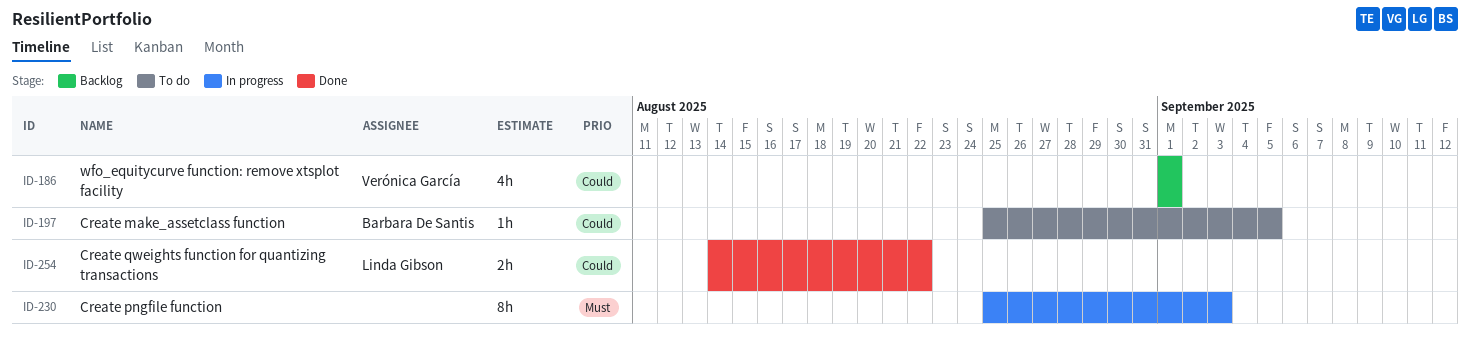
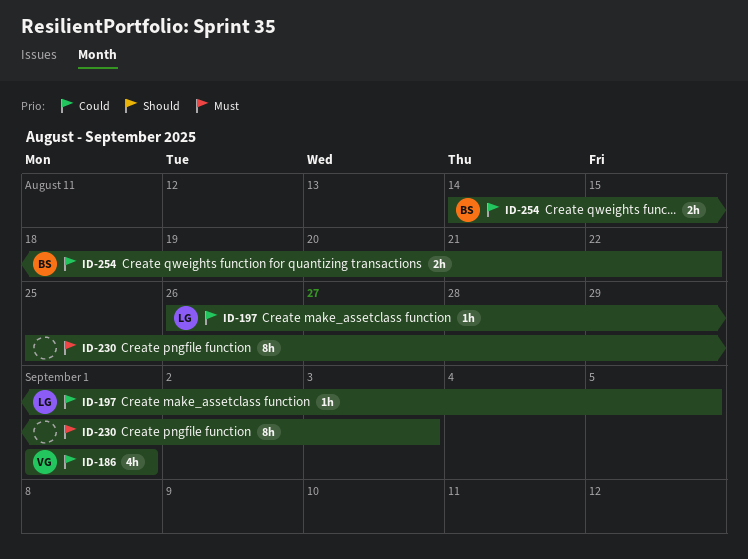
ID-197, owner: Barbara De Santis -> Linda Gibson
ID-197, start: Aug 25 -> Aug 26
ID-254, owner: Linda Gibson -> Barbara De Santis

